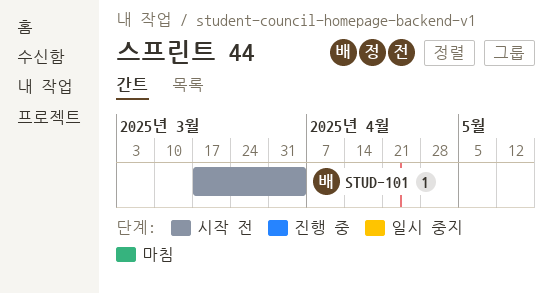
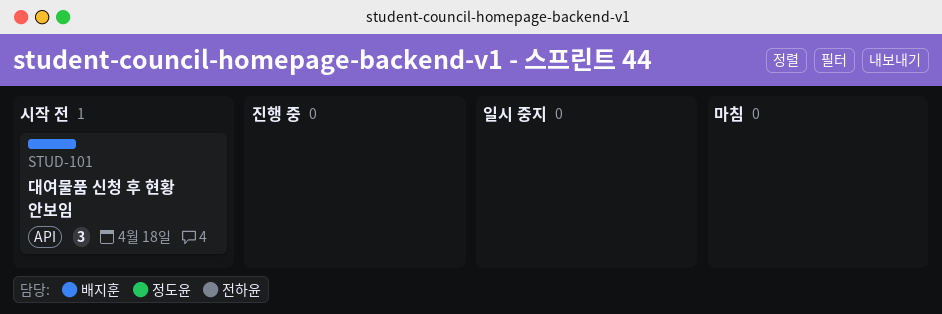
STUD-101, estimate: 1 -> 3
STUD-101, due: Apr 4 -> Apr 18

